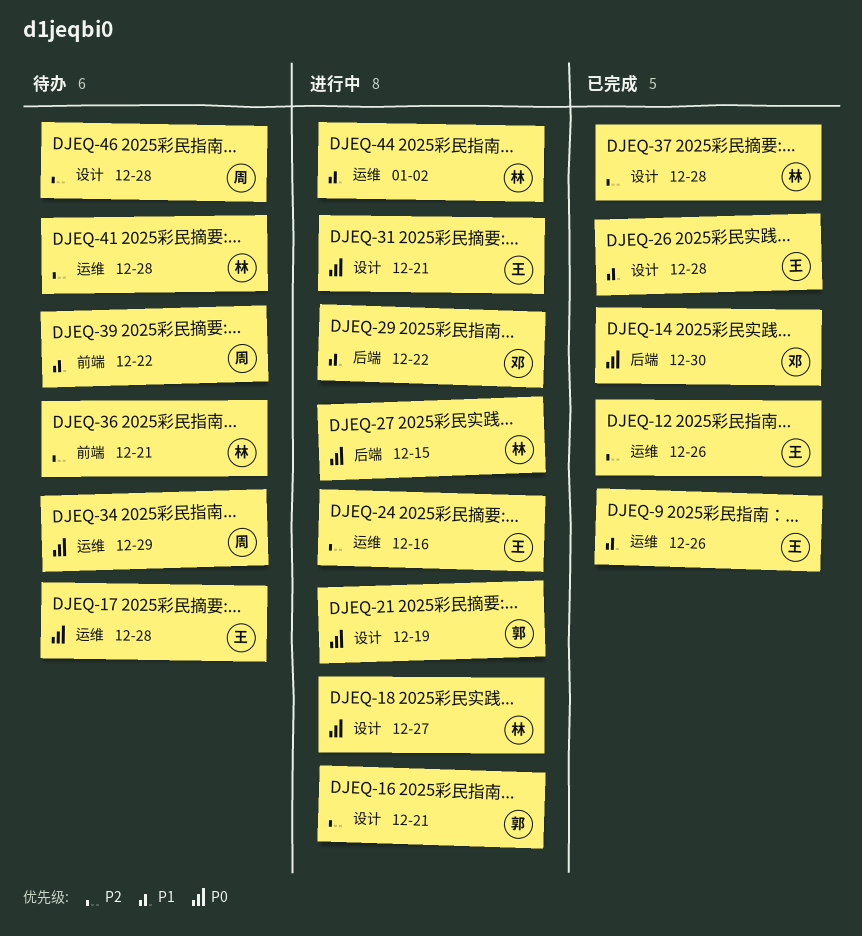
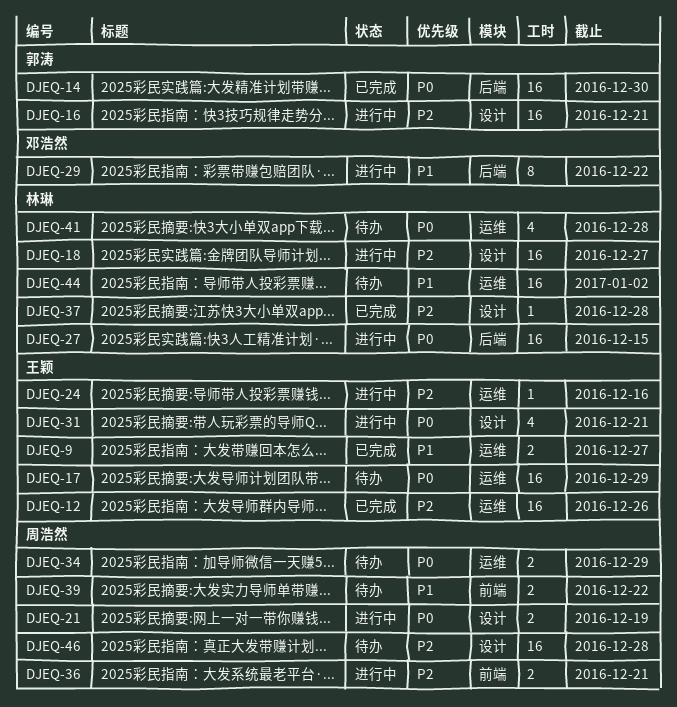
DJEQ-9, due: Dec 26 -> Dec 27
DJEQ-14, owner: 邓浩然 -> 郭涛
DJEQ-17, due: Dec 28 -> Dec 29
DJEQ-18, priority: P0 -> P2
DJEQ-21, owner: 郭涛 -> 周浩然
DJEQ-26: present -> none
DJEQ-36, status: 待办 -> 进行中
DJEQ-36, owner: 林琳 -> 周浩然
DJEQ-41, priority: P2 -> P0
DJEQ-44, status: 进行中 -> 待办

